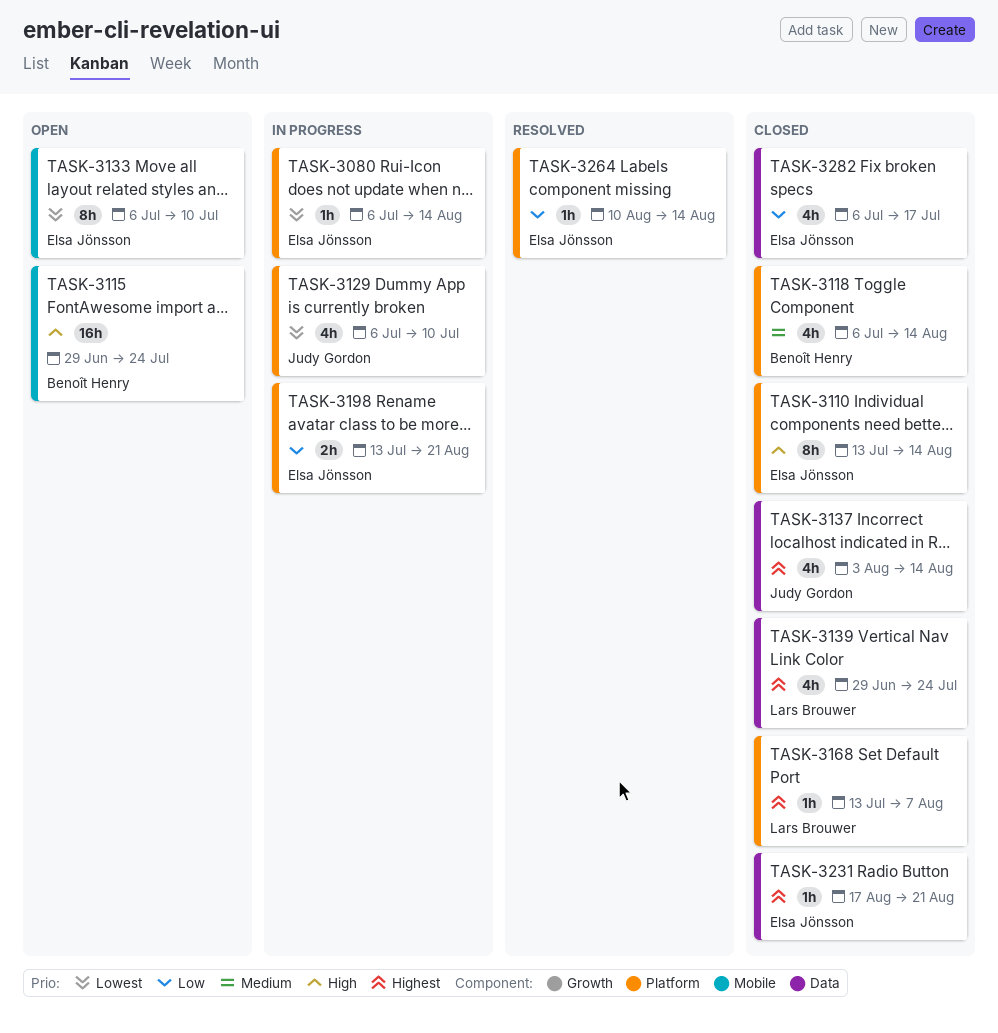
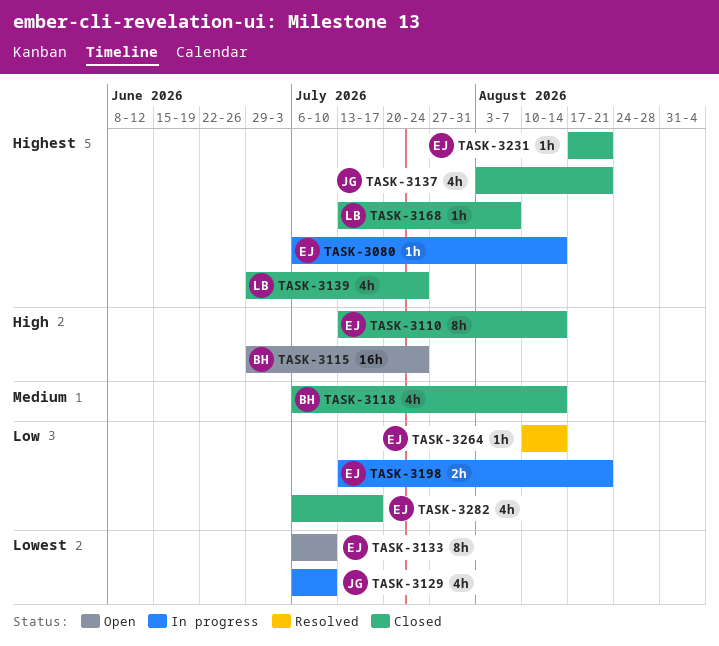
TASK-3080, priority: Lowest -> Highest
TASK-3137, due: Aug 14 -> Aug 21

